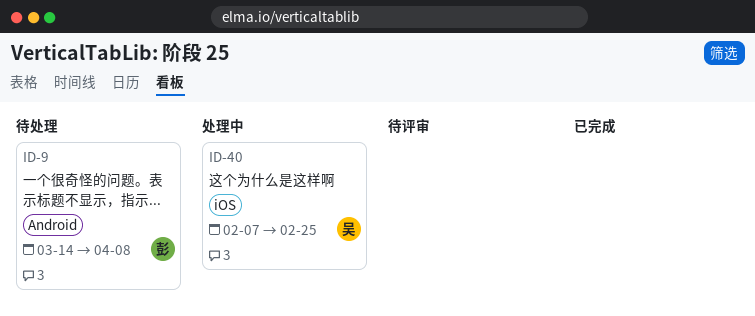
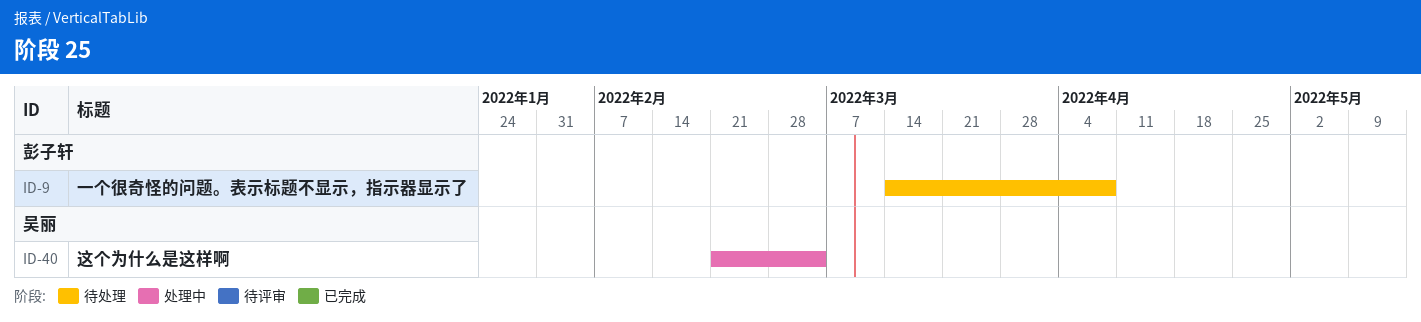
ID-40, start: Feb 7 -> Feb 21
ID-40, due: Feb 25 -> Mar 4

